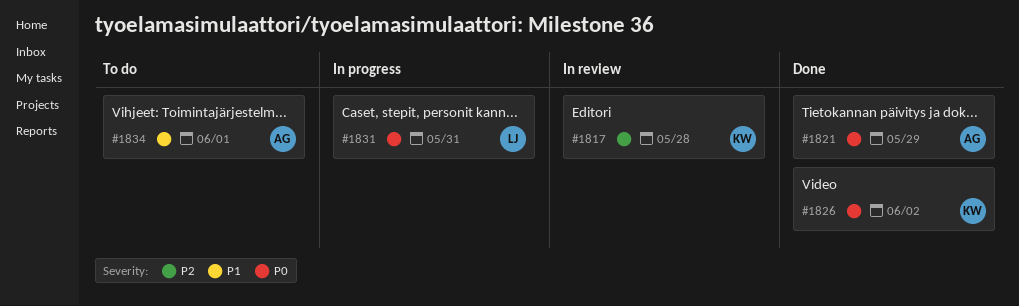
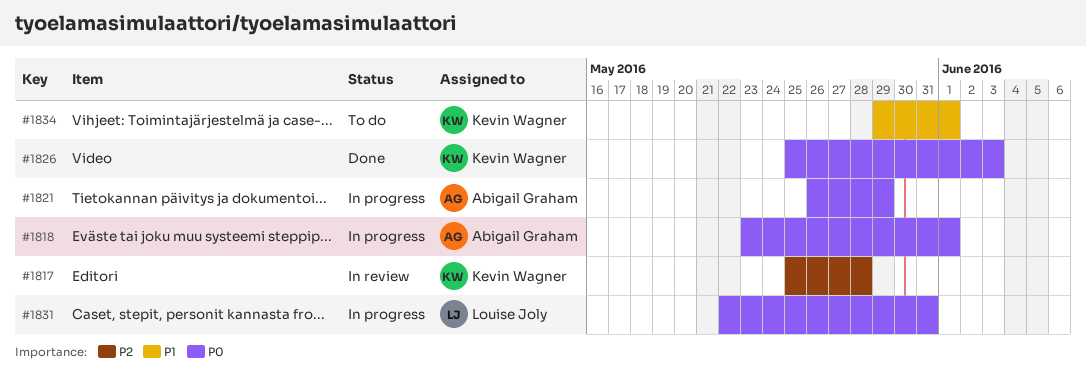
#1818: none -> present
#1821, status: Done -> In progress
#1826, due: Jun 2 -> Jun 3
#1834, owner: Abigail Graham -> Kevin Wagner

